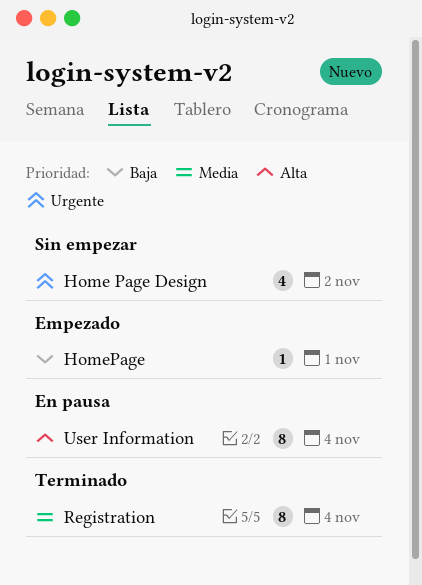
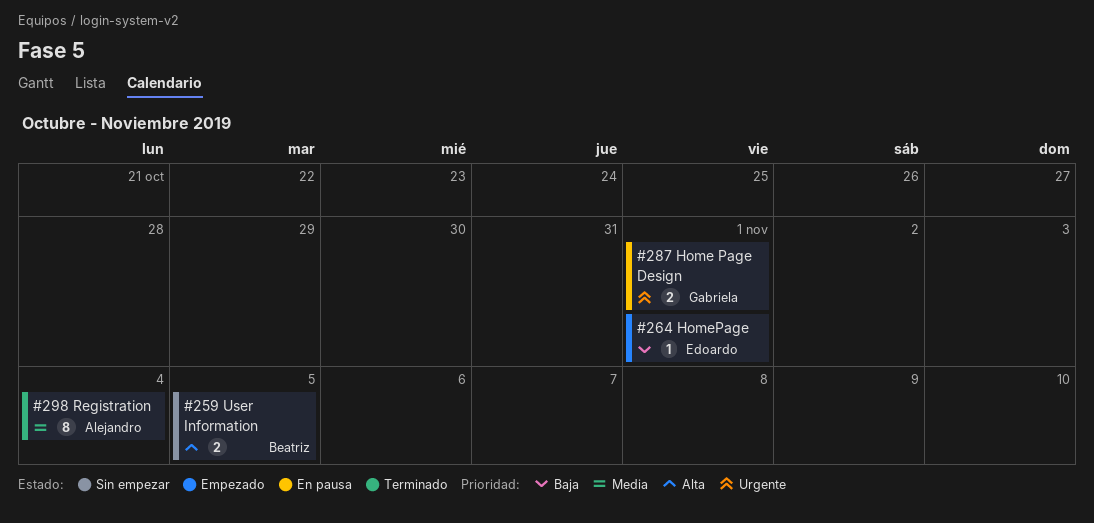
Home Page Design, status: Sin empezar -> En pausa
Home Page Design, estimate: 4 -> 2
Home Page Design, due: Nov 2 -> Nov 1
User Information, status: En pausa -> Sin empezar
User Information, estimate: 8 -> 2
User Information, due: Nov 4 -> Nov 5

